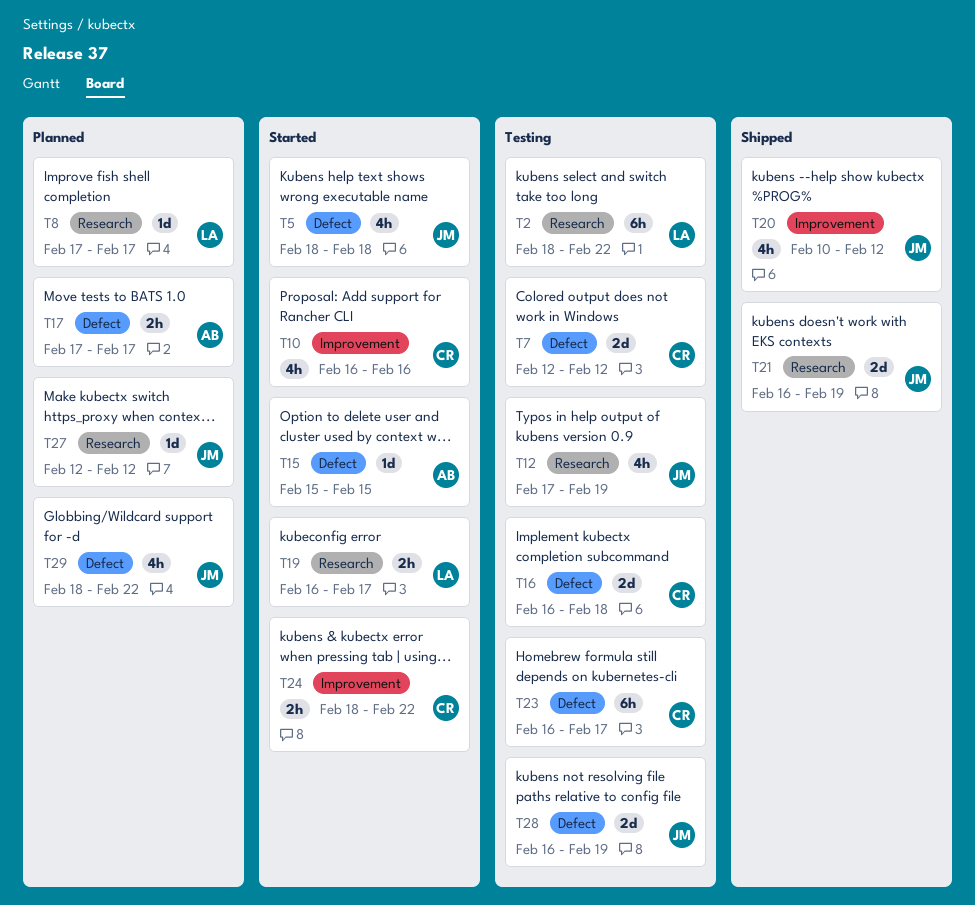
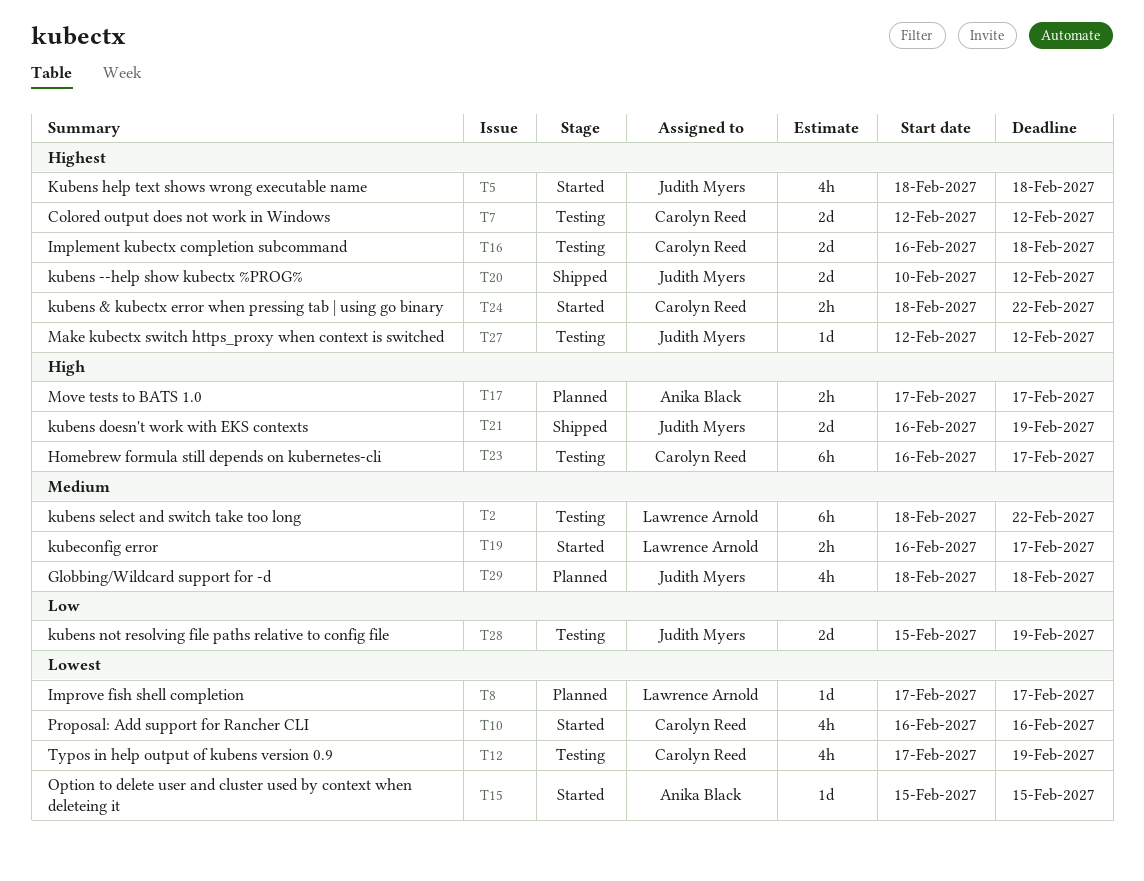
T12, owner: Judith Myers -> Carolyn Reed
T20, estimate: 4h -> 2d
T27, status: Planned -> Testing
T28, start: Feb 16 -> Feb 15
T29, due: Feb 22 -> Feb 18

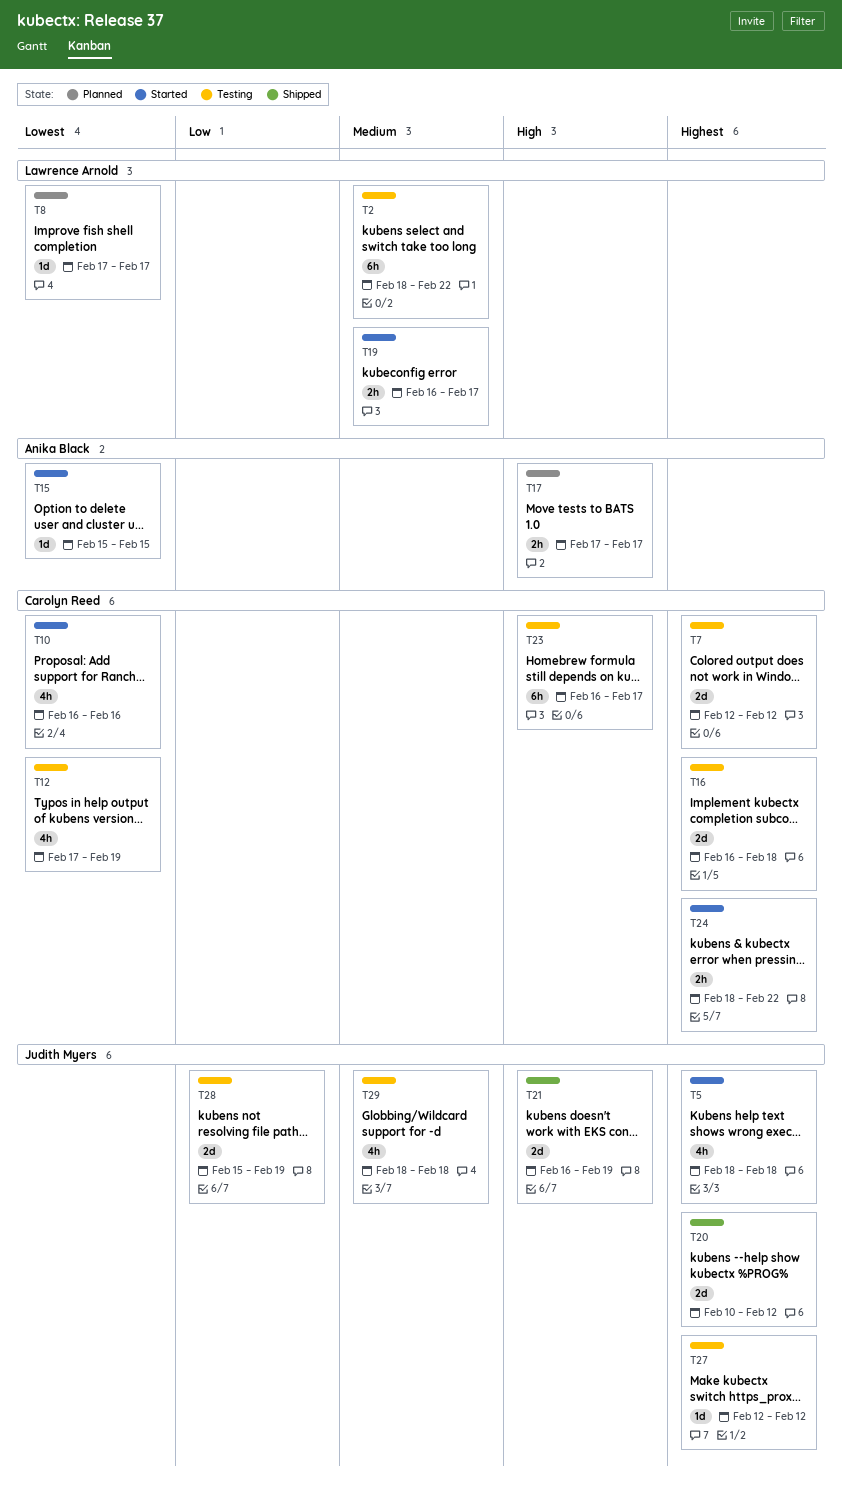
T29, status: Planned -> Testing

